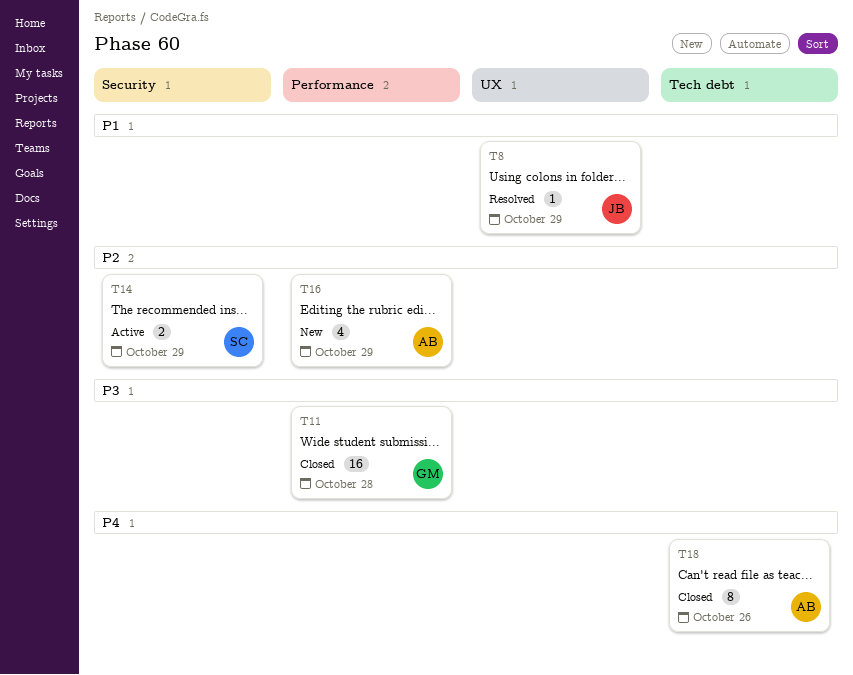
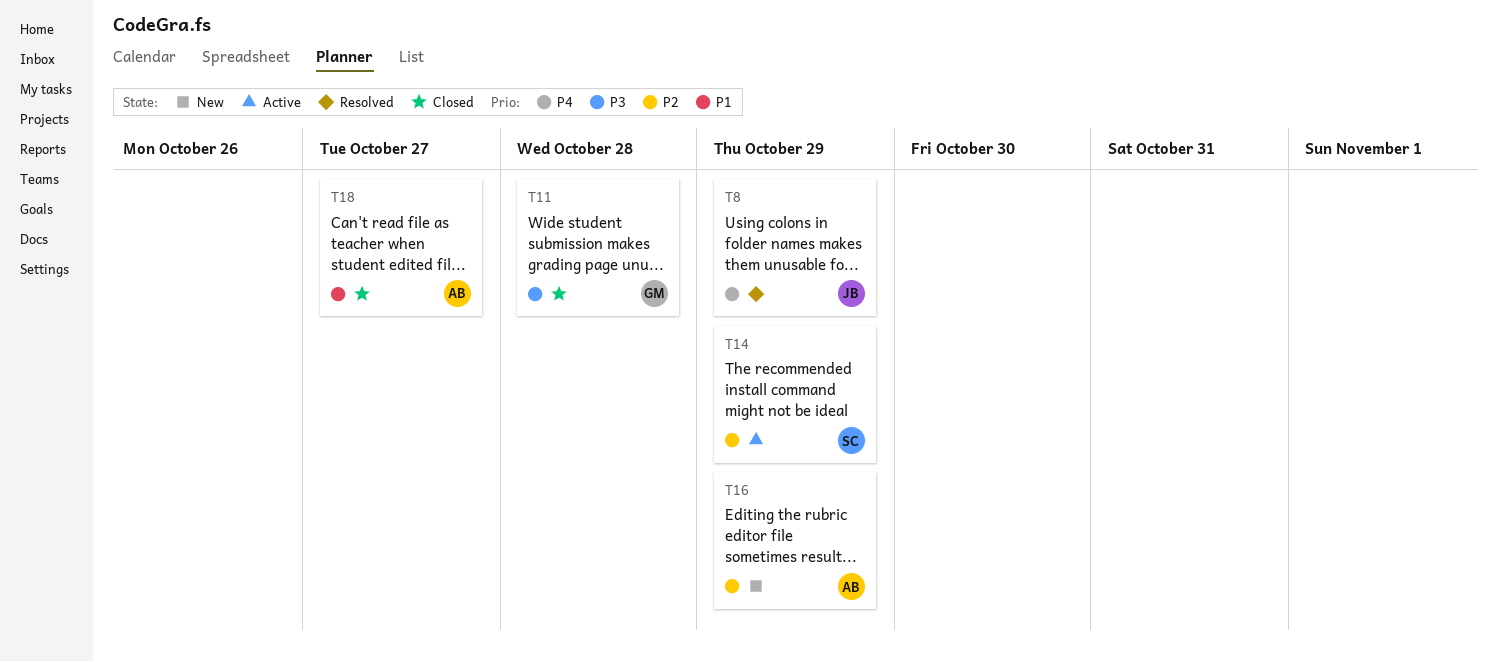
T8, priority: P1 -> P4
T18, priority: P4 -> P1
T18, due: Oct 26 -> Oct 27

